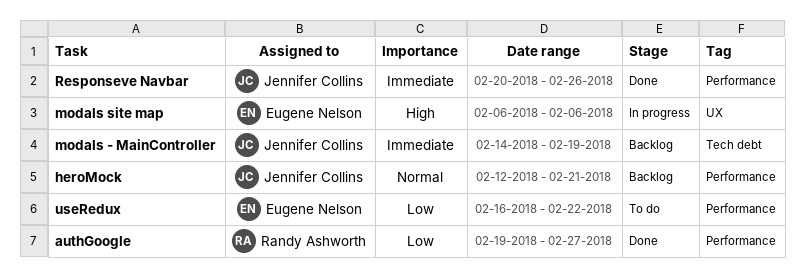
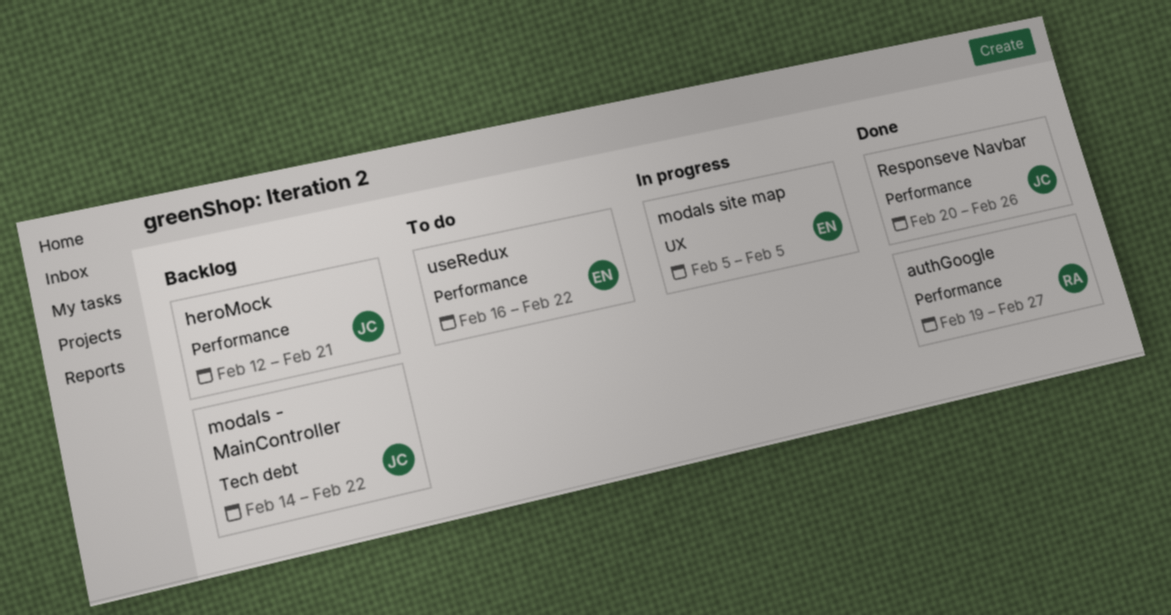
modals - MainController, due: Feb 19 -> Feb 22
modals site map, start: Feb 6 -> Feb 5
modals site map, due: Feb 6 -> Feb 5

